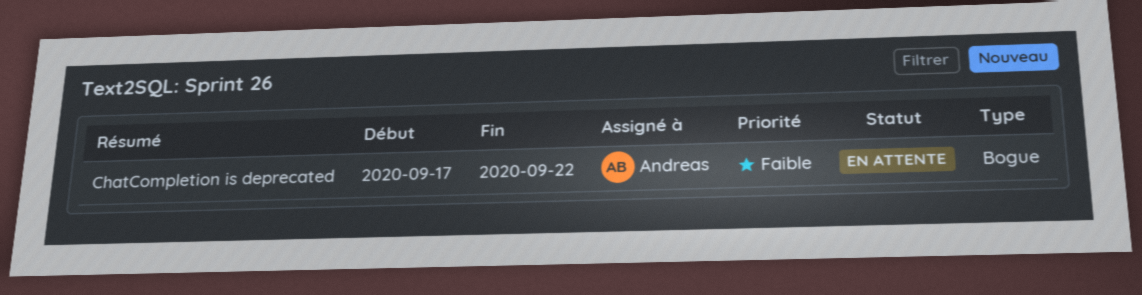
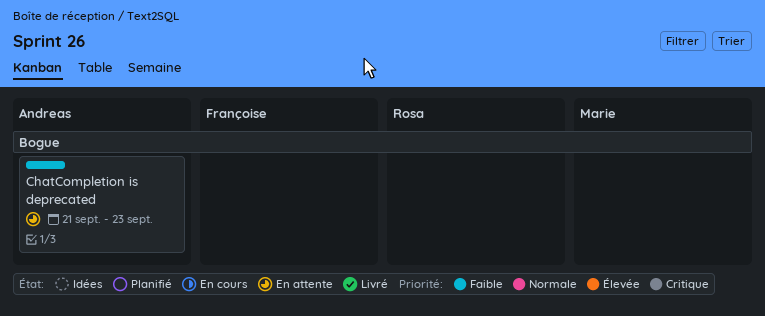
ChatCompletion is deprecated, start: Sep 17 -> Sep 21
ChatCompletion is deprecated, due: Sep 22 -> Sep 23

